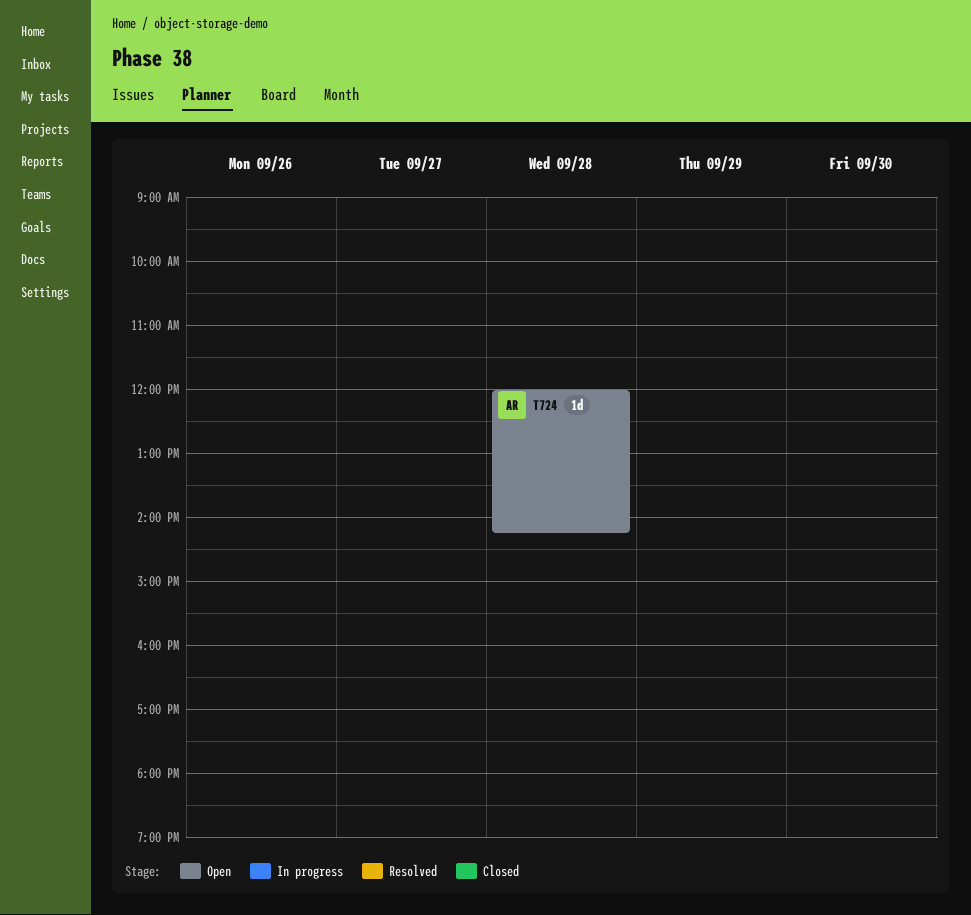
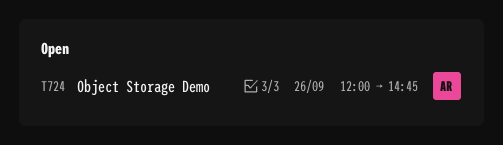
T724, day: Sep 28 -> Sep 26
T724, ends: 14:15 -> 14:45

